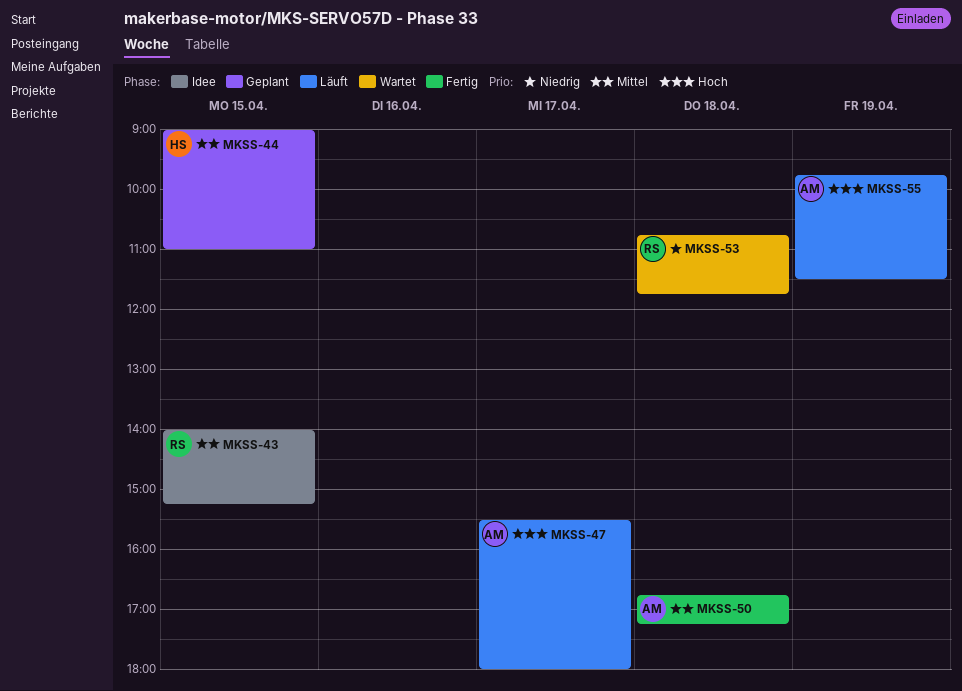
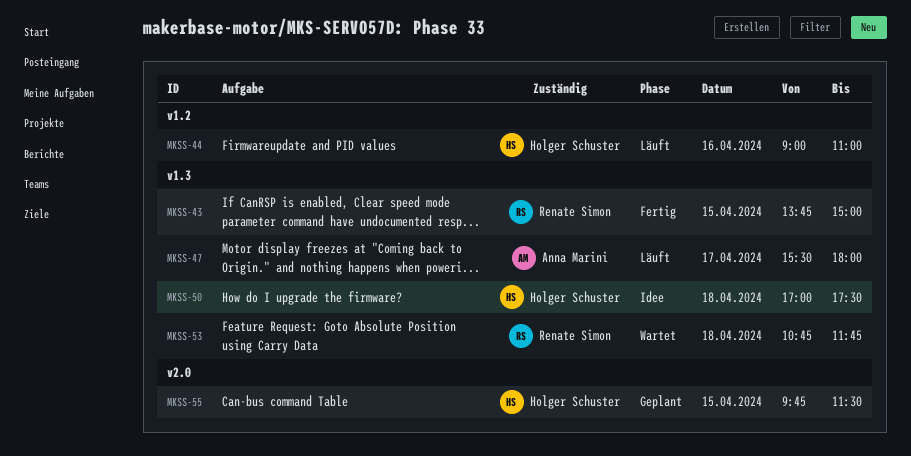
MKSS-43, status: Idee -> Fertig
MKSS-43, begins: 14:00 -> 13:45
MKSS-43, ends: 15:15 -> 15:00
MKSS-44, status: Geplant -> Läuft
MKSS-44, day: Apr 15 -> Apr 16
MKSS-50, status: Fertig -> Idee
MKSS-50, owner: Anna Marini -> Holger Schuster
MKSS-50, begins: 16:45 -> 17:00
MKSS-50, ends: 17:15 -> 17:30
MKSS-55, status: Läuft -> Geplant
MKSS-55, owner: Anna Marini -> Holger Schuster
MKSS-55, day: Apr 19 -> Apr 15

